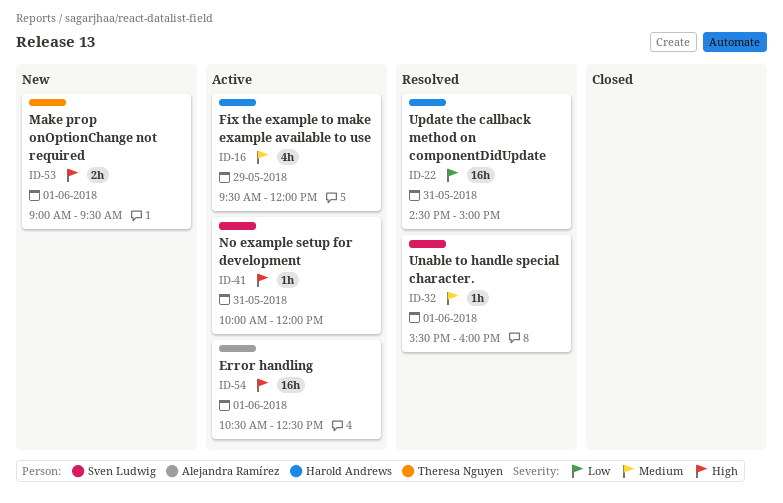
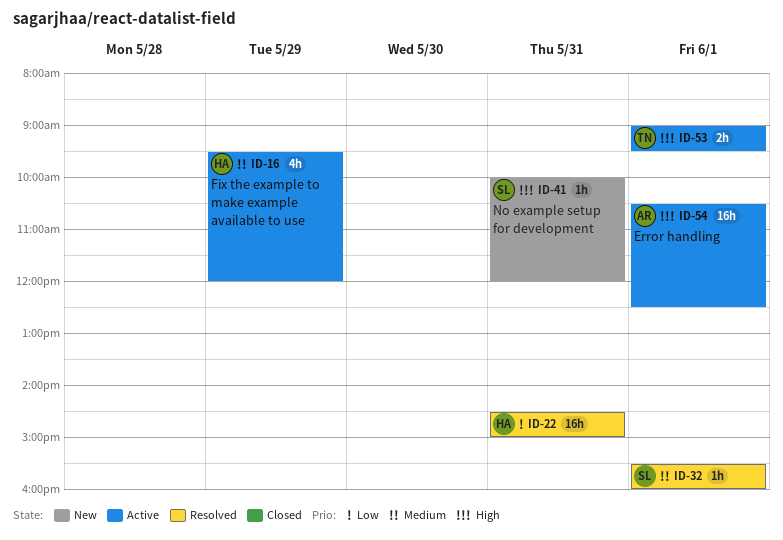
ID-41, status: Active -> New
ID-53, status: New -> Active

